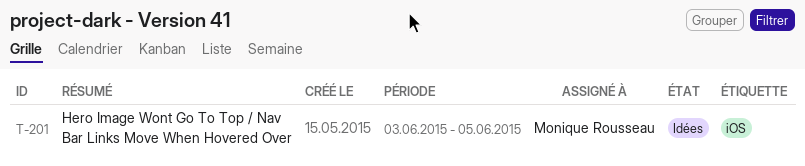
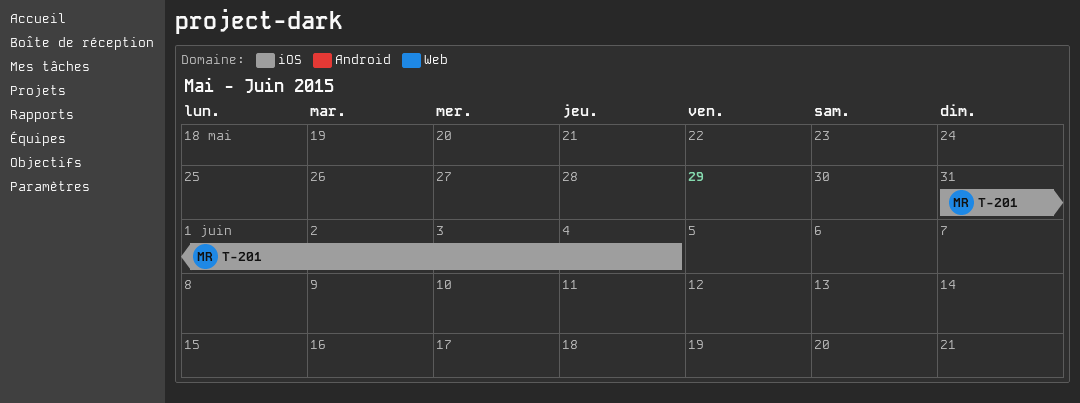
T-201, start: Jun 3 -> May 31
T-201, due: Jun 5 -> Jun 4

